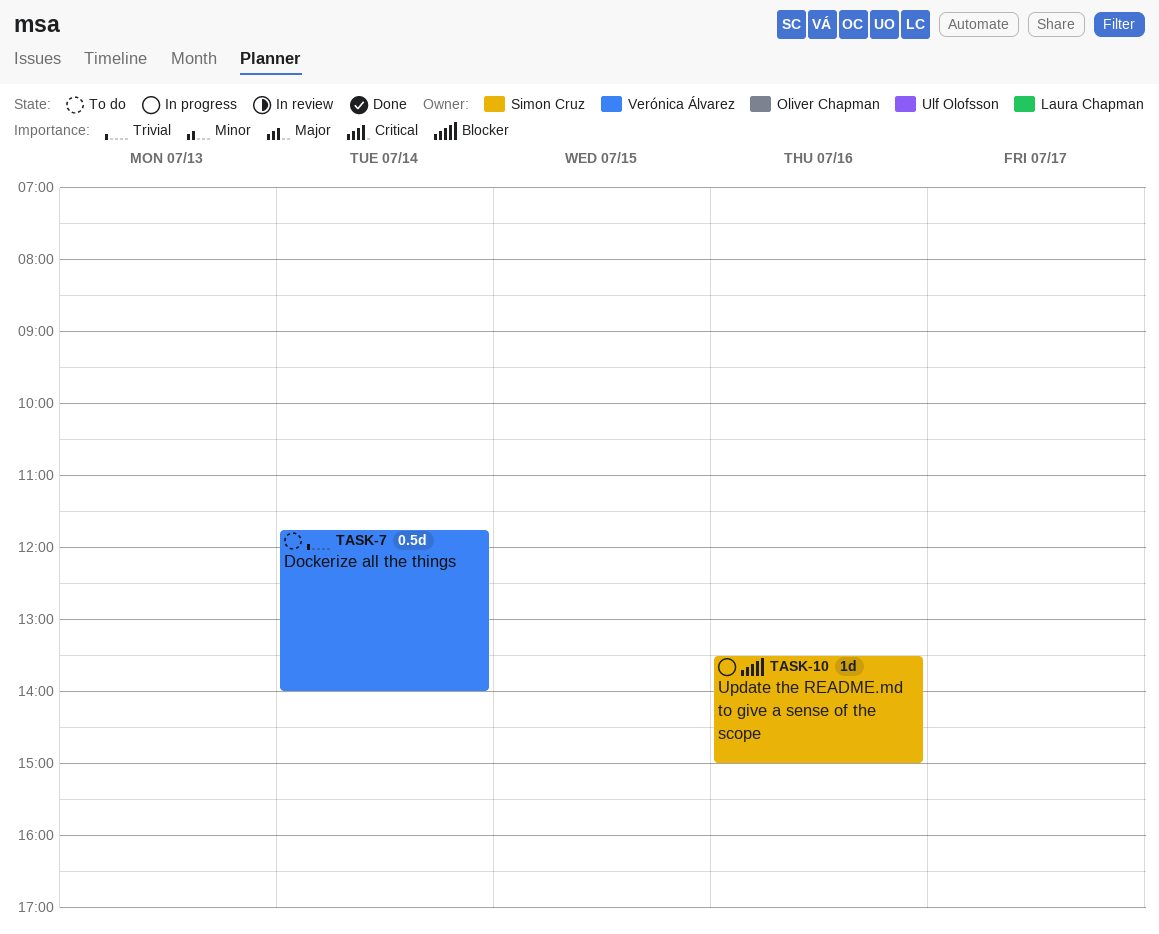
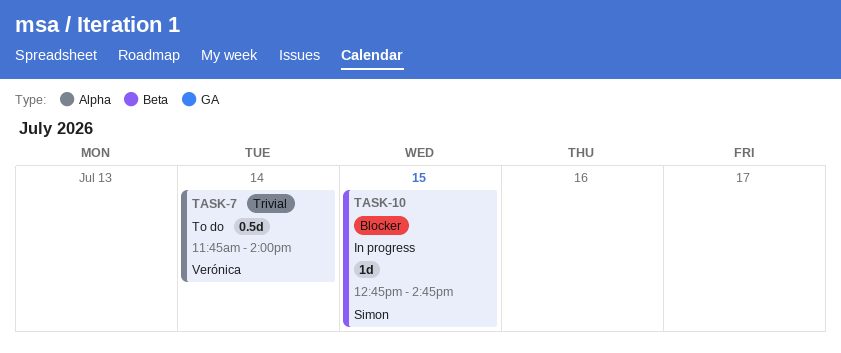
TASK-10, day: Jul 16 -> Jul 15
TASK-10, begins: 13:30 -> 12:45
TASK-10, ends: 15:00 -> 14:45

